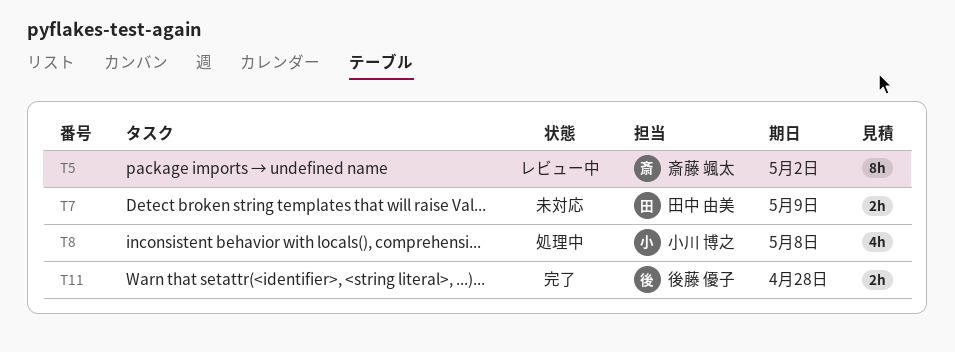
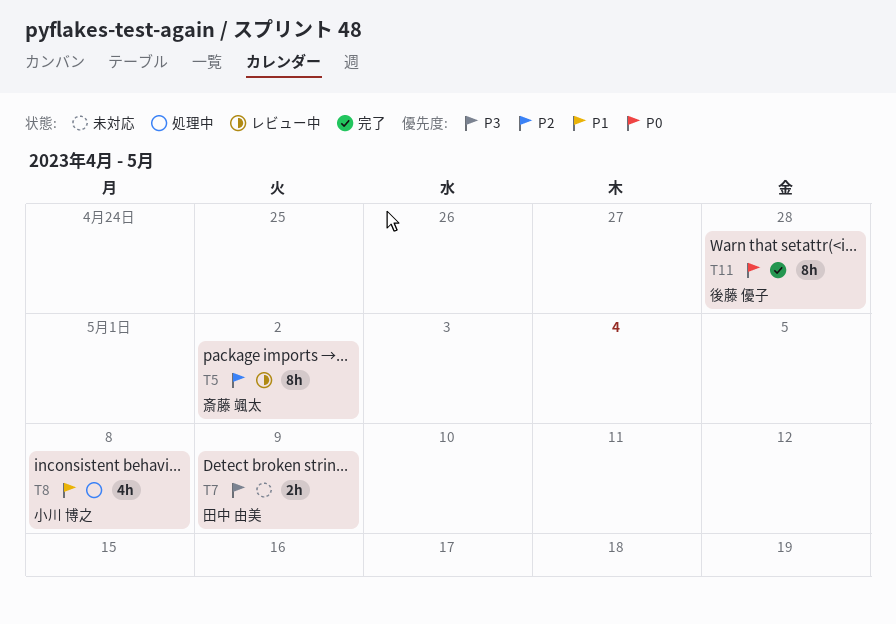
T11, estimate: 2h -> 8h

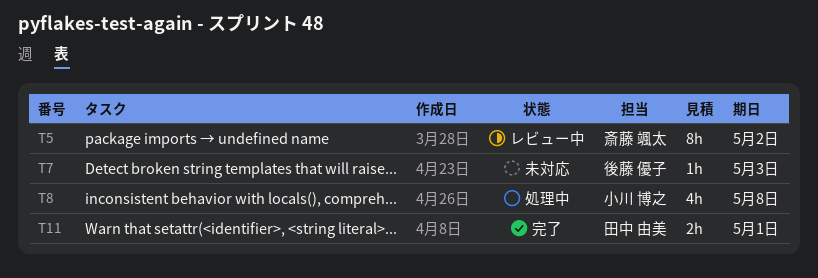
T7, owner: 田中 由美 -> 後藤 優子
T7, estimate: 2h -> 1h
T7, due: May 9 -> May 3
T11, owner: 後藤 優子 -> 田中 由美
T11, estimate: 8h -> 2h
T11, due: Apr 28 -> May 1

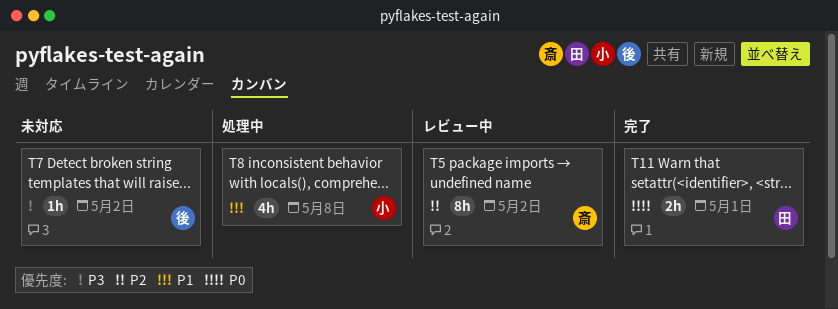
T7, due: May 3 -> May 2

